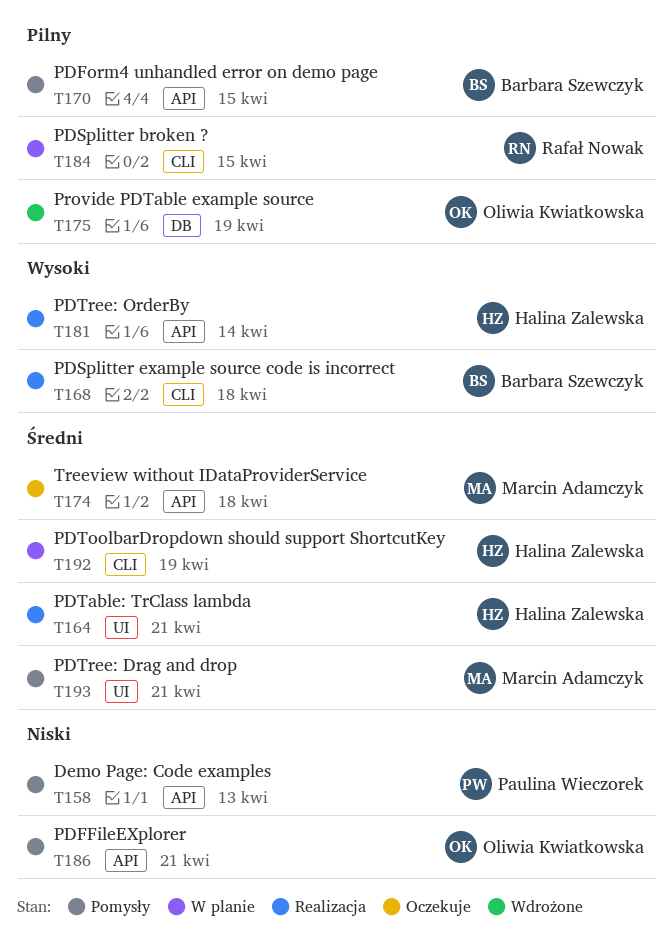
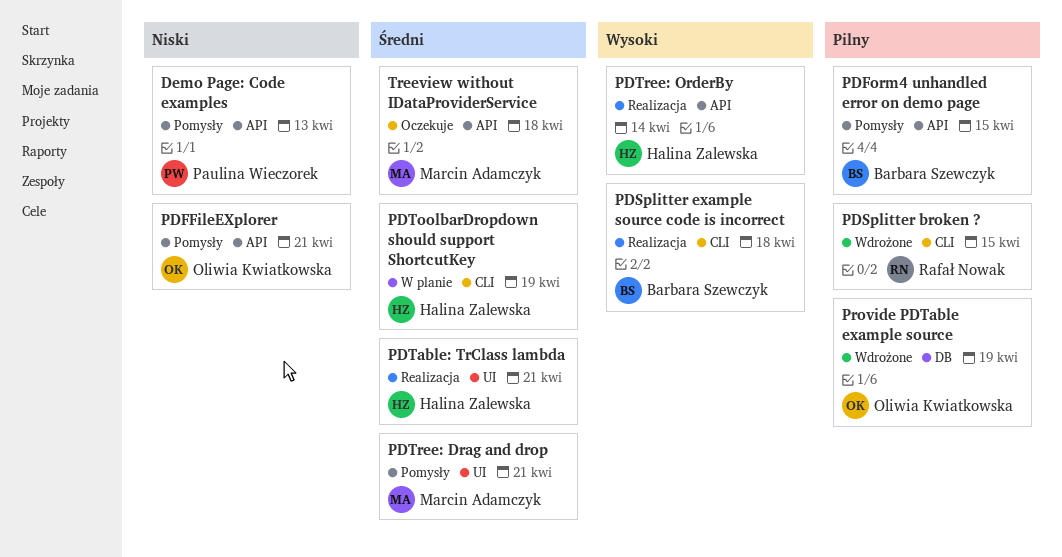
PDSplitter broken ?, status: W planie -> Wdrożone

